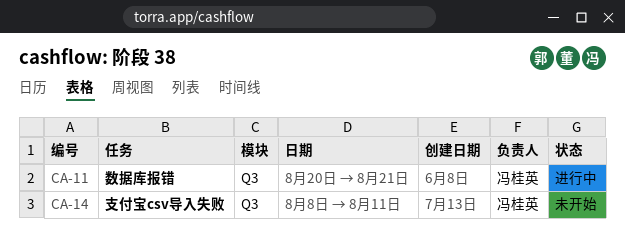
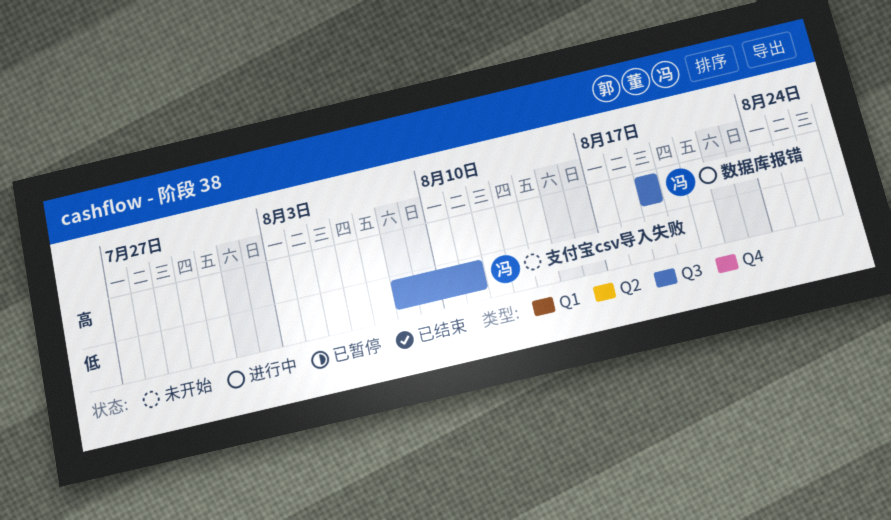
数据库报错, start: Aug 20 -> Aug 19
数据库报错, due: Aug 21 -> Aug 19

